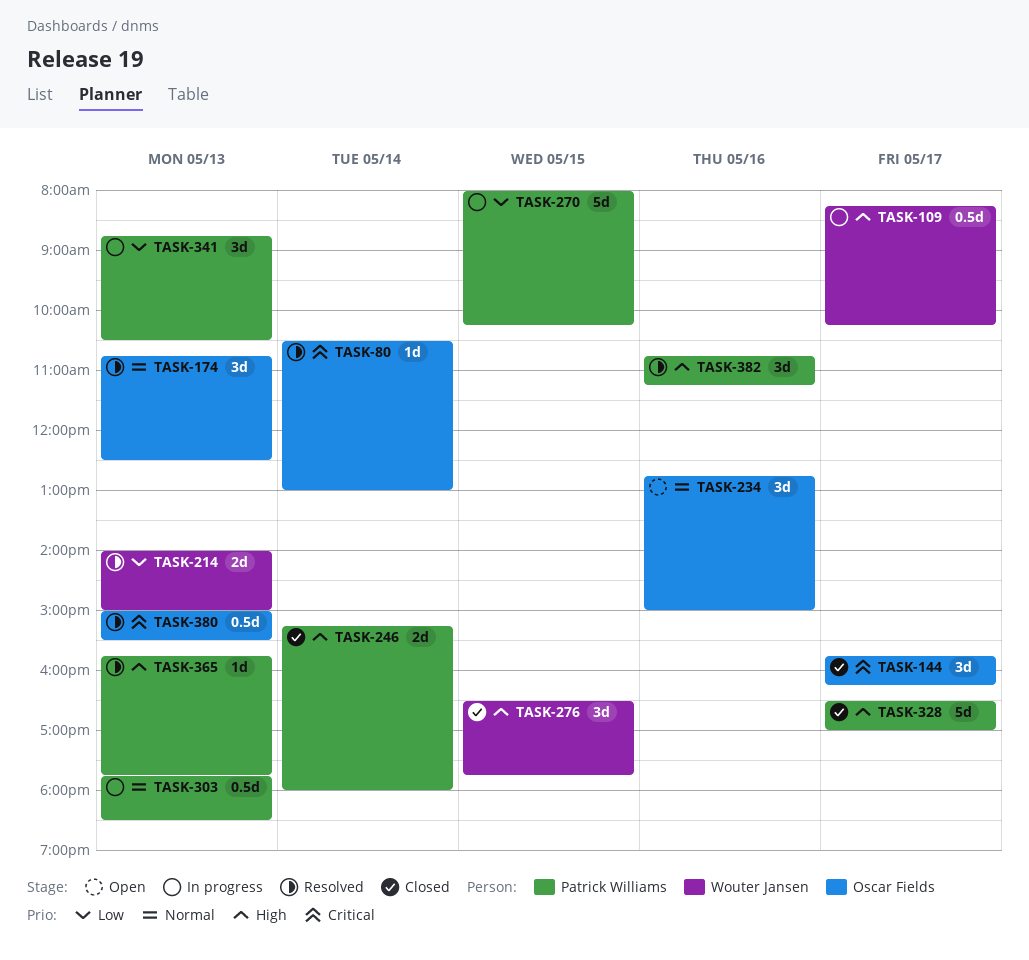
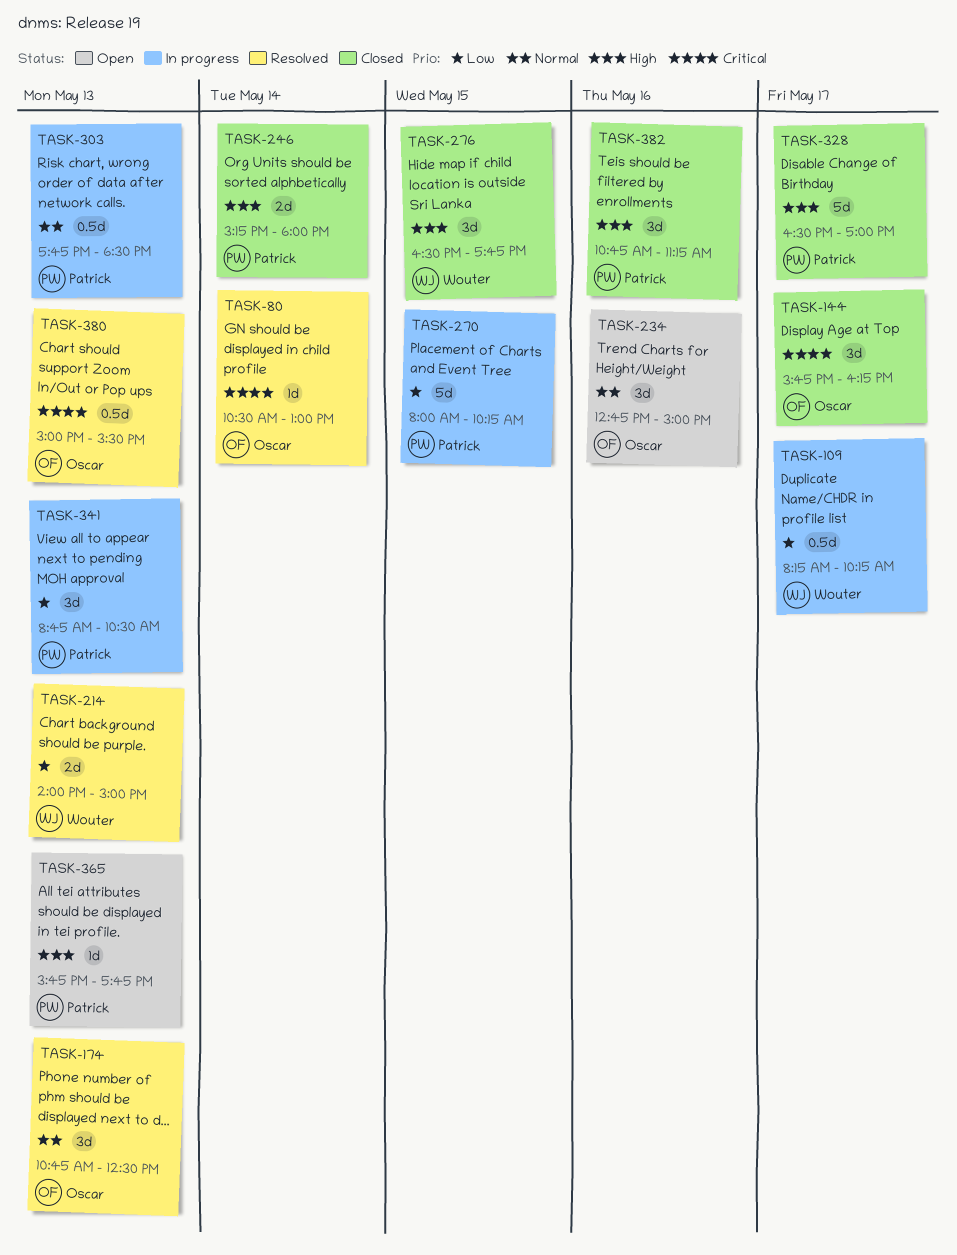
TASK-109, priority: High -> Low
TASK-365, status: Resolved -> Open
TASK-382, status: Resolved -> Closed

